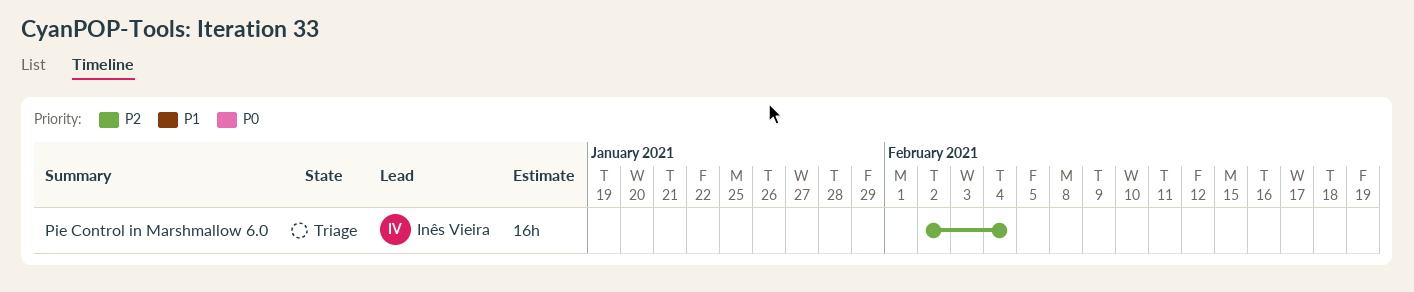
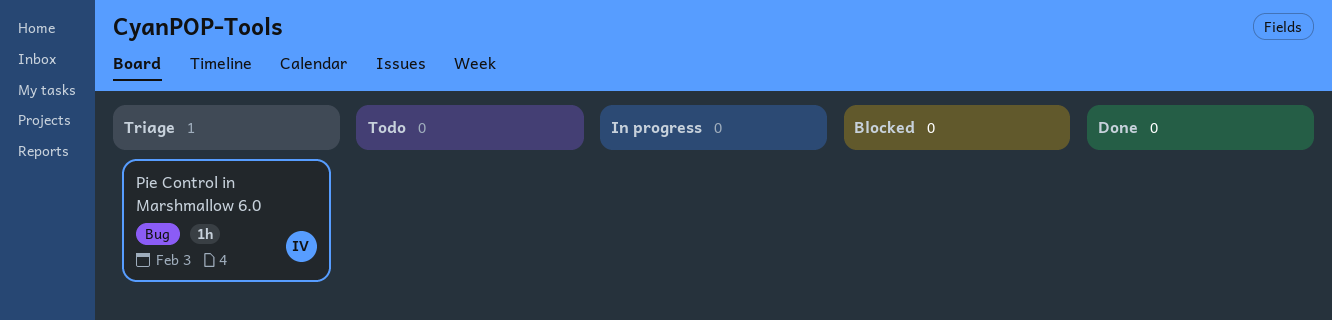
Pie Control in Marshmallow 6.0, estimate: 16h -> 1h
Pie Control in Marshmallow 6.0, due: Feb 4 -> Feb 3

